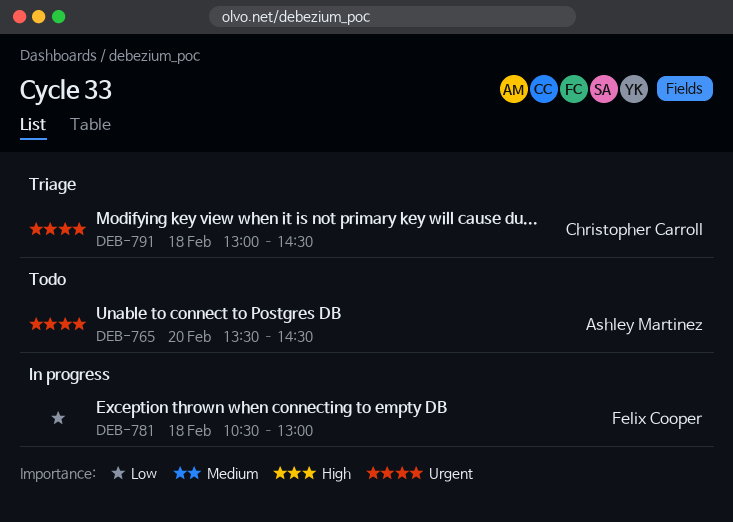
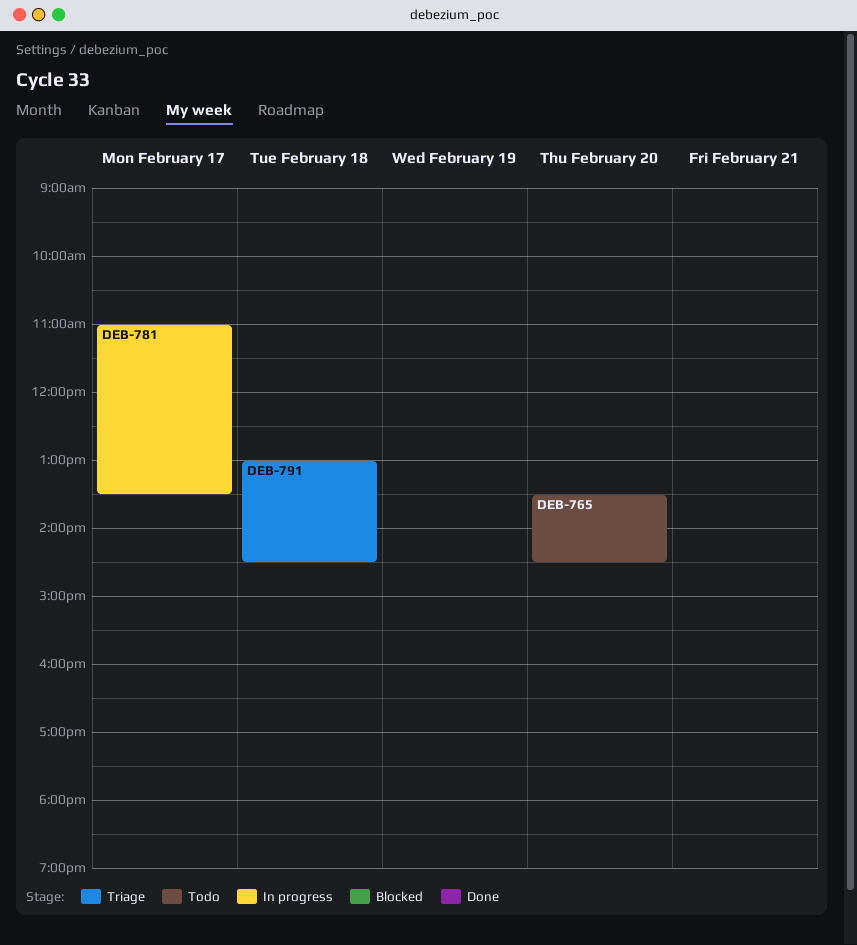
DEB-781, day: Feb 18 -> Feb 17
DEB-781, begins: 10:30 -> 11:00
DEB-781, ends: 13:00 -> 13:30

